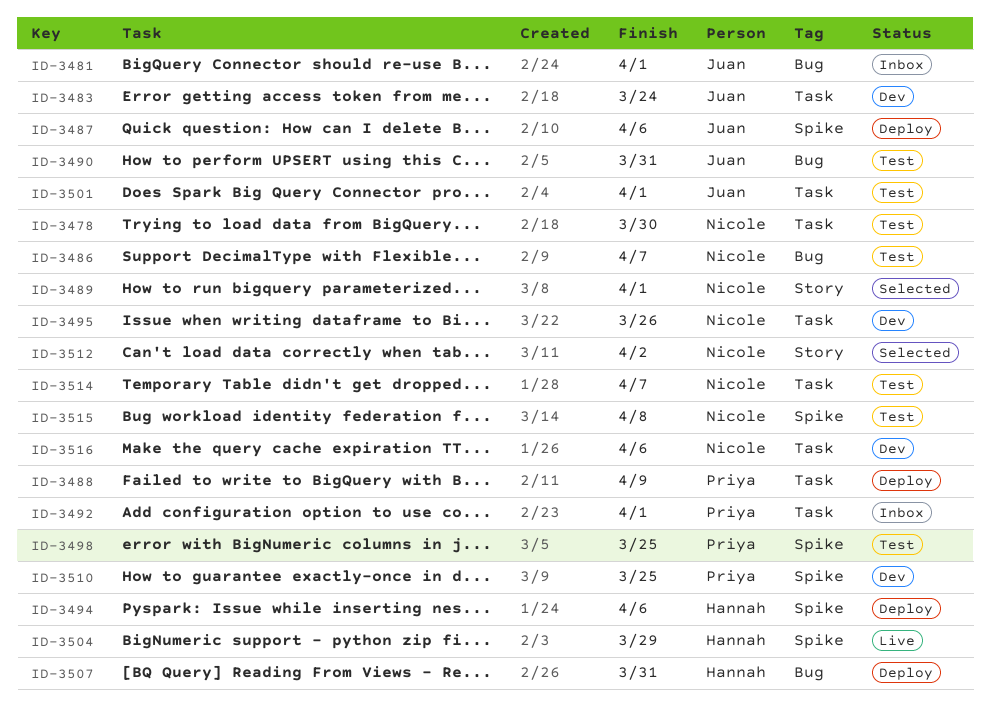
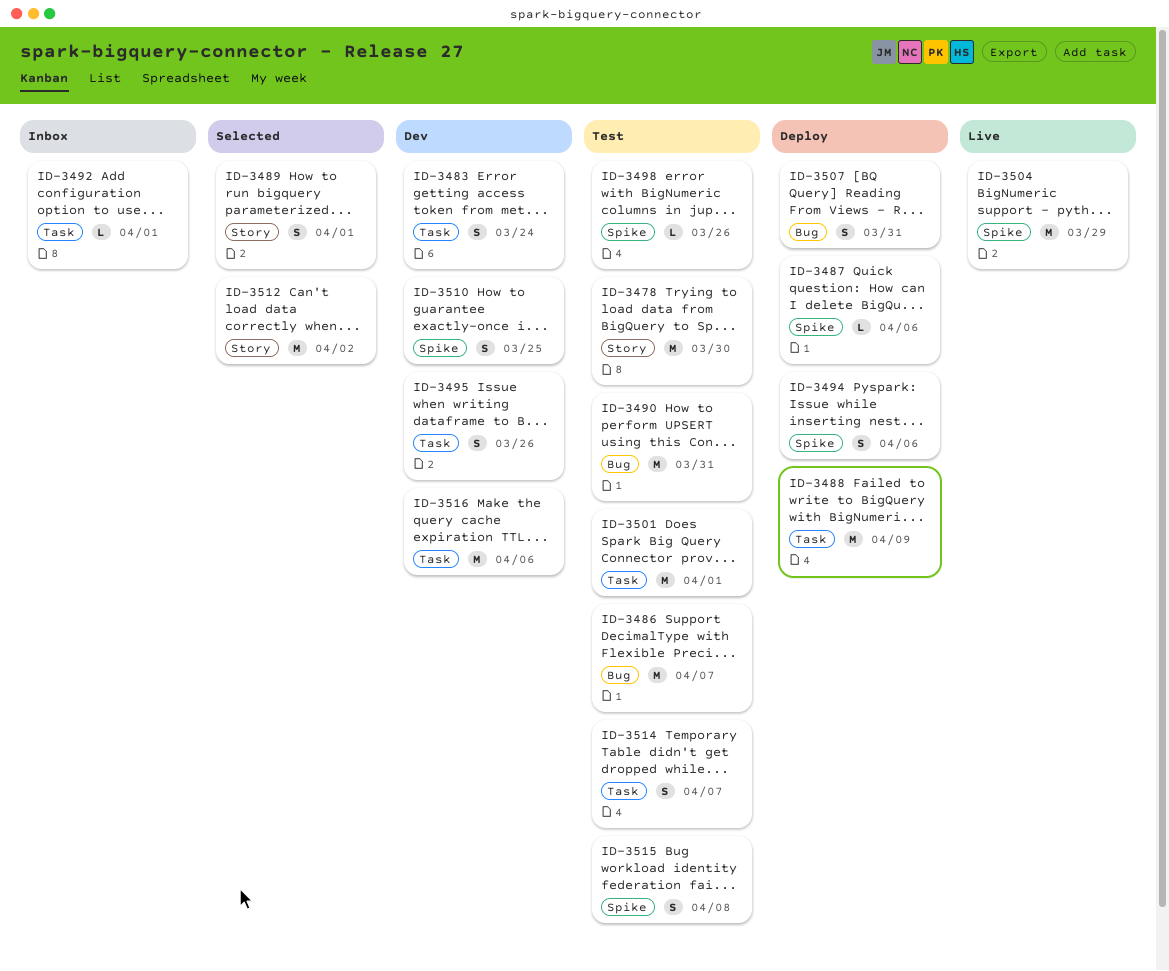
ID-3478, label: Task -> Story
ID-3481: present -> none
ID-3498, due: Mar 25 -> Mar 26

